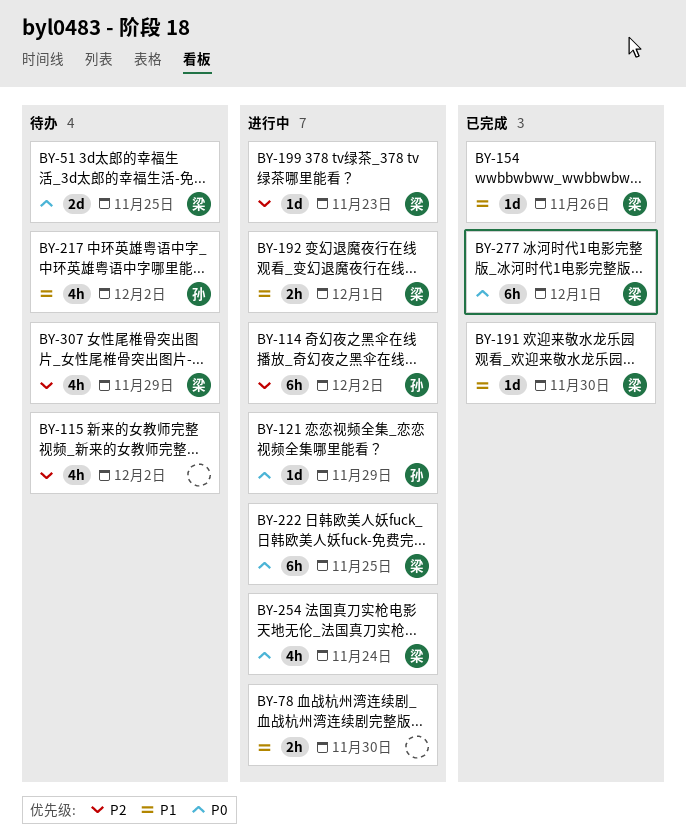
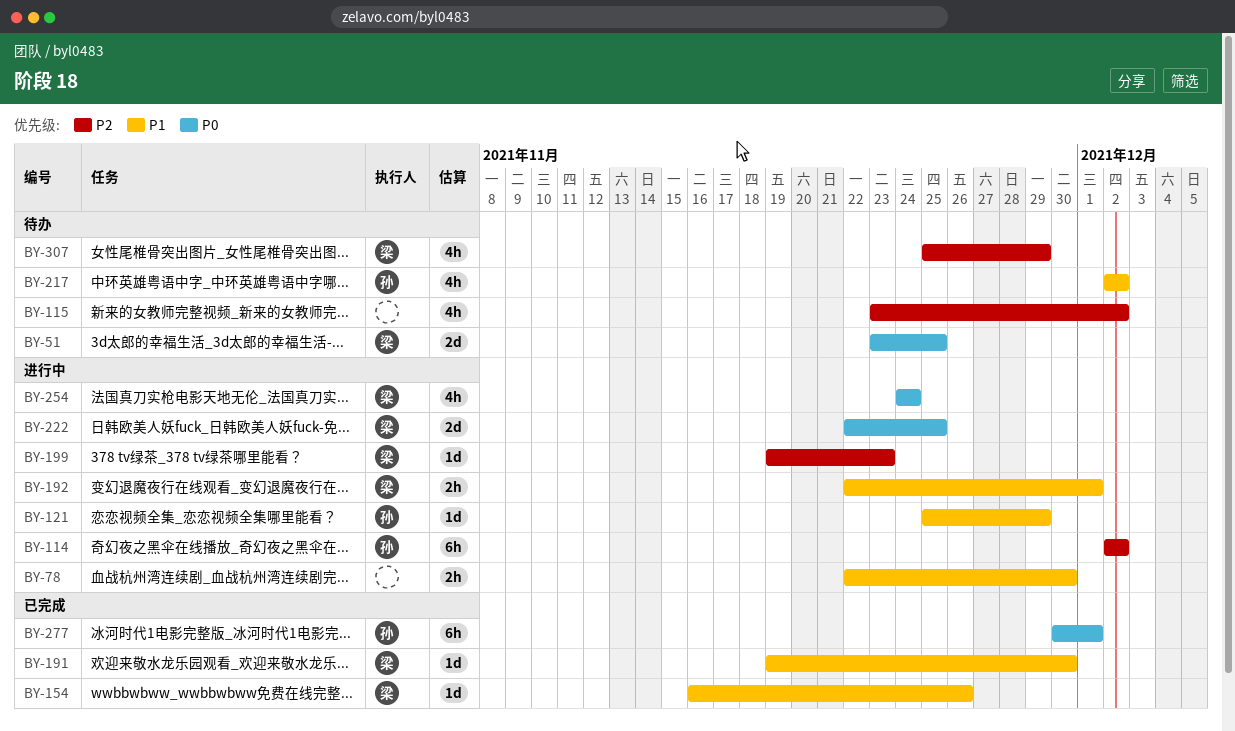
BY-121, priority: P0 -> P1
BY-222, estimate: 6h -> 2d
BY-277, owner: 梁 -> 孙

